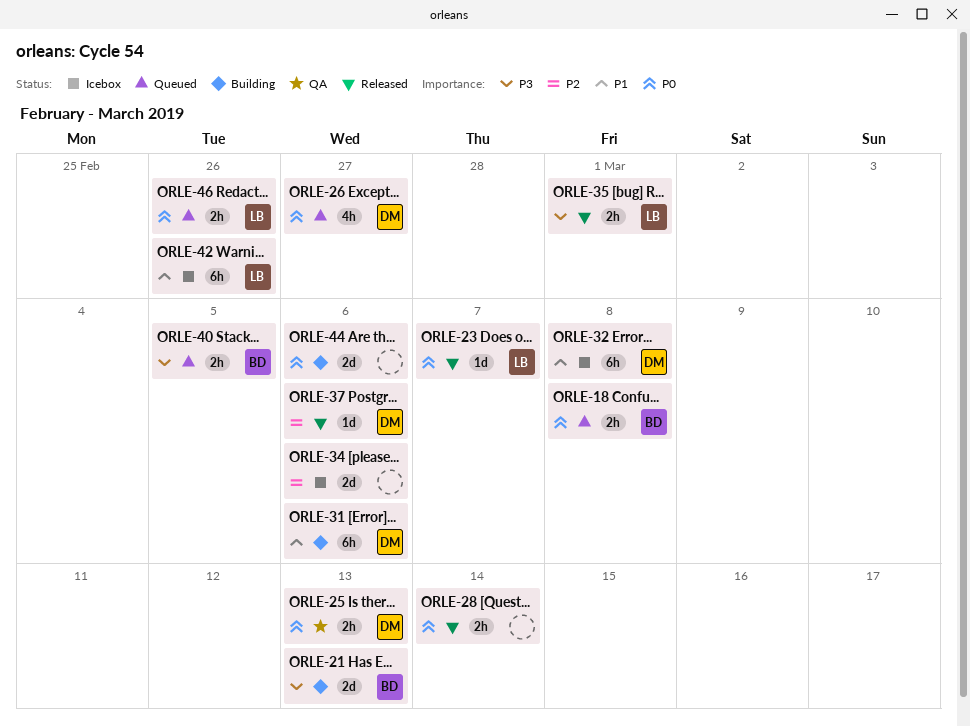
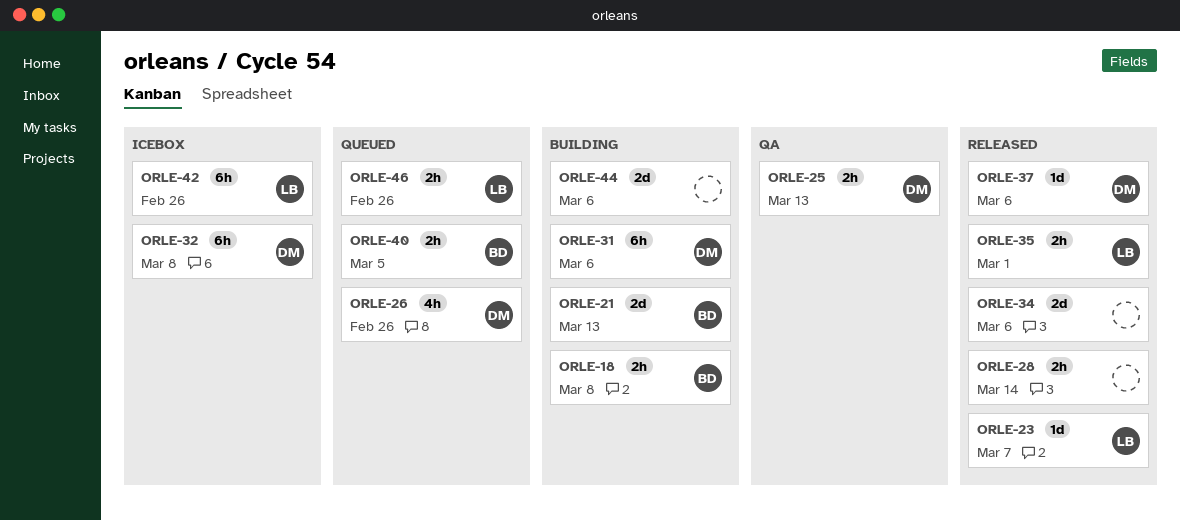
ORLE-18, status: Queued -> Building
ORLE-26, due: Feb 27 -> Feb 26
ORLE-34, status: Icebox -> Released

